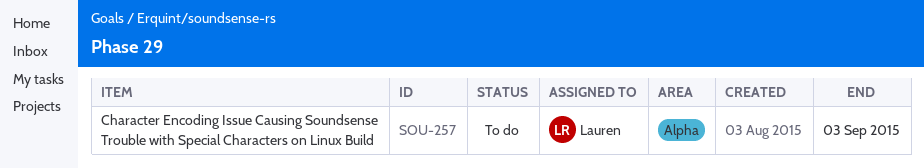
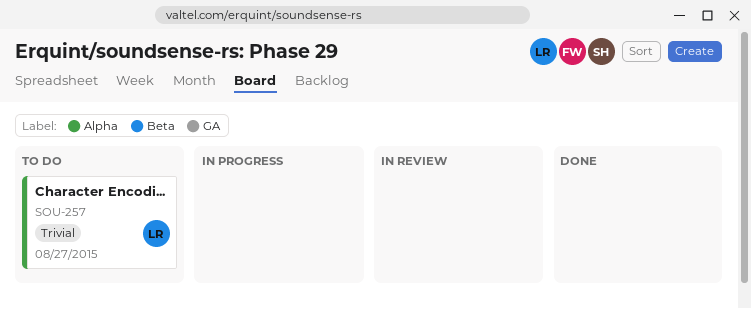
SOU-257, due: Sep 3 -> Aug 27

